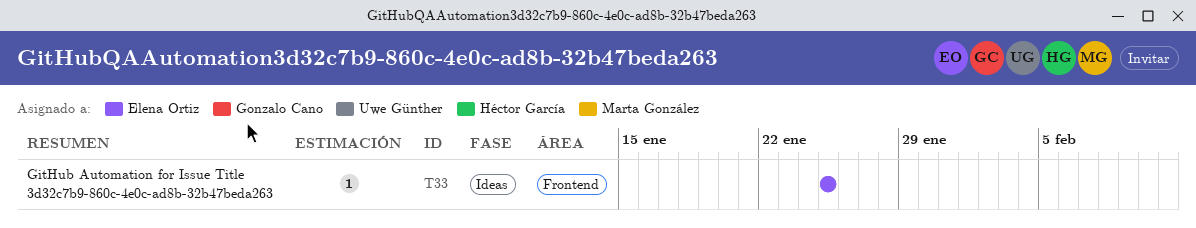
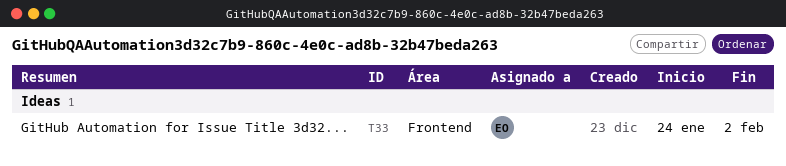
T33, start: Jan 25 -> Jan 24
T33, due: Jan 25 -> Feb 2

